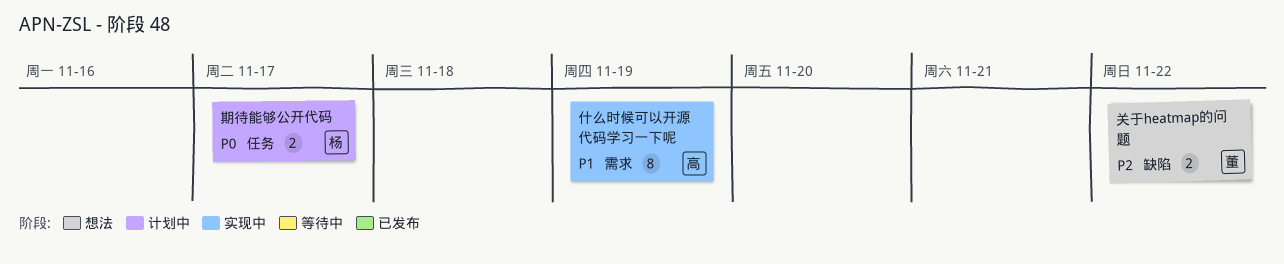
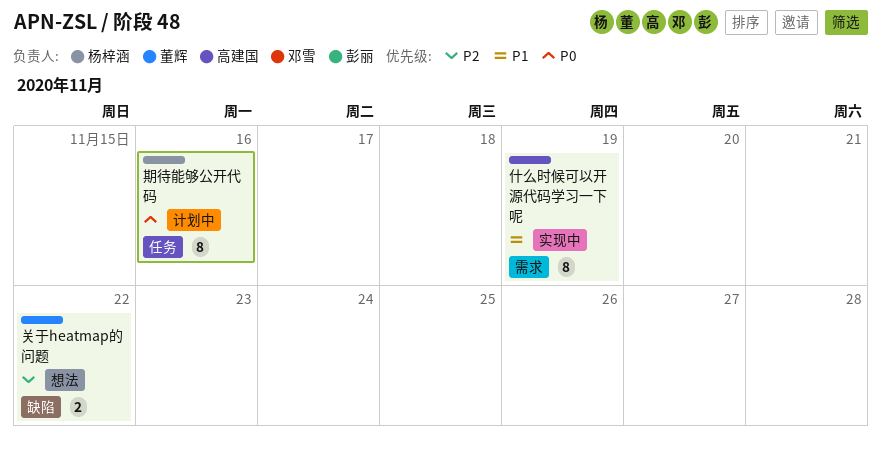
期待能够公开代码, estimate: 2 -> 8
期待能够公开代码, due: Nov 17 -> Nov 16

